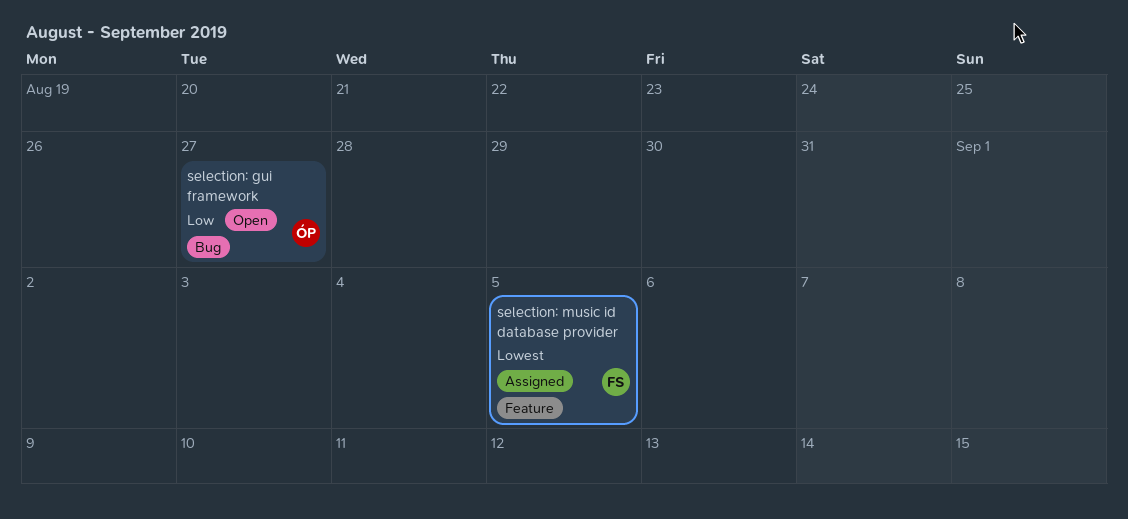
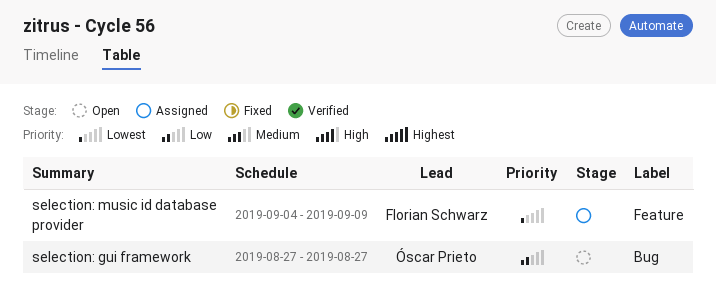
selection: music id database provider, due: Sep 5 -> Sep 9

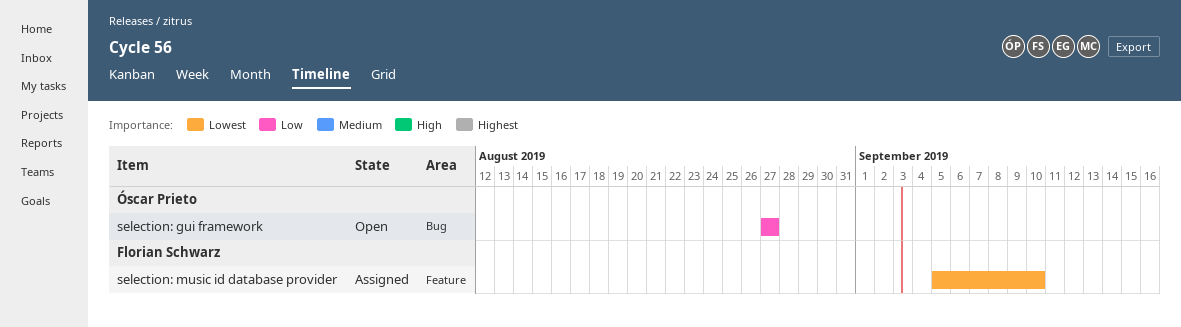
selection: music id database provider, start: Sep 4 -> Sep 5
selection: music id database provider, due: Sep 9 -> Sep 10

